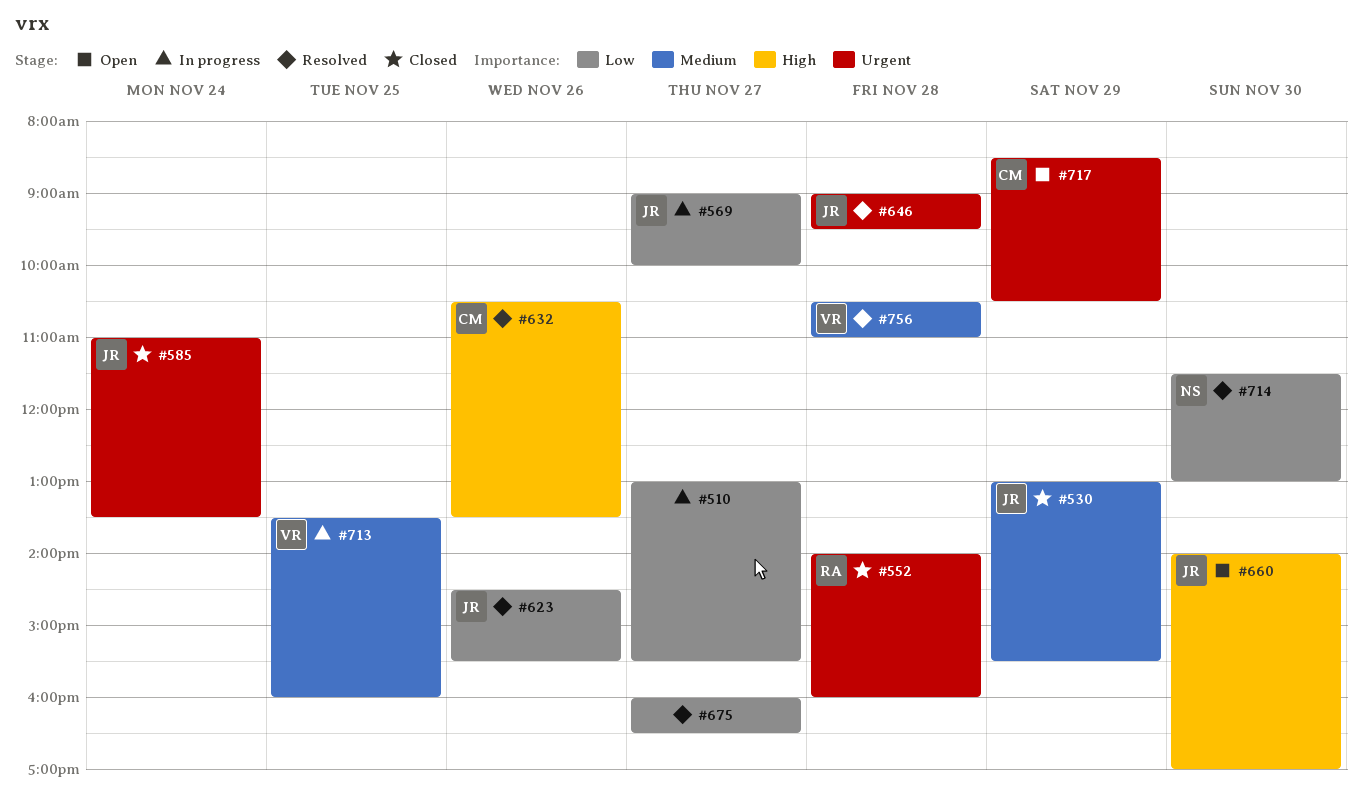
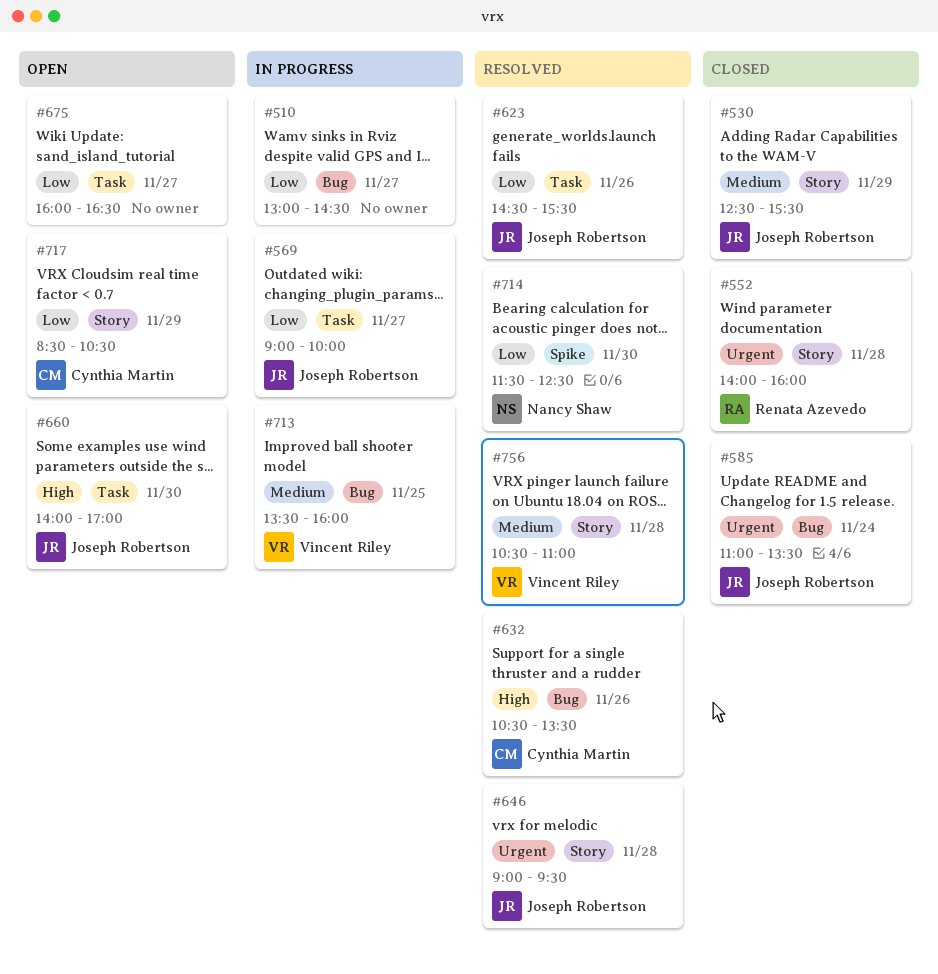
#510, ends: 15:30 -> 14:30
#530, begins: 13:00 -> 12:30
#675, status: Resolved -> Open
#714, ends: 13:00 -> 12:30
#717, priority: Urgent -> Low

